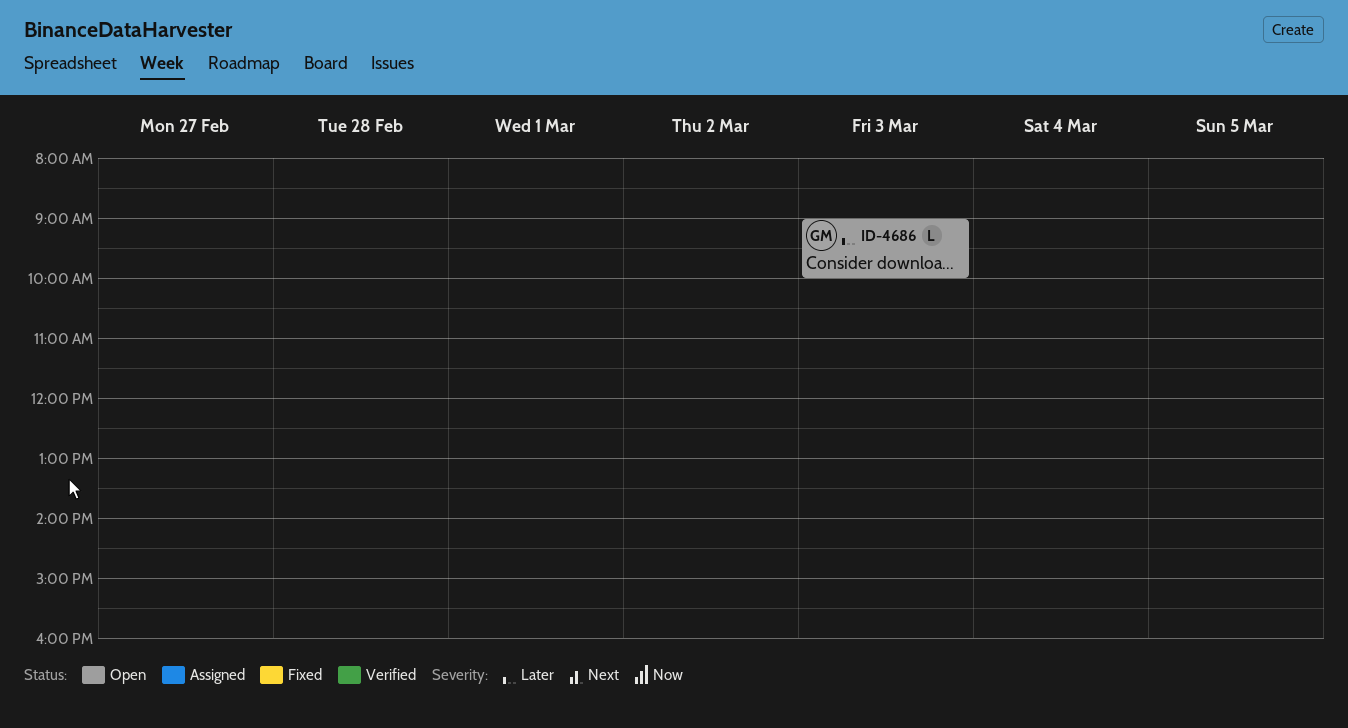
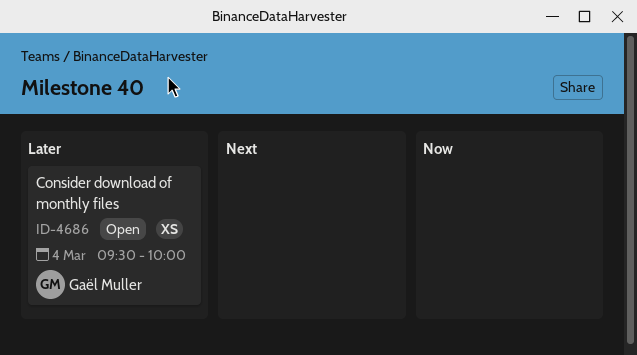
ID-4686, estimate: L -> XS
ID-4686, day: Mar 3 -> Mar 4
ID-4686, begins: 09:00 -> 09:30

